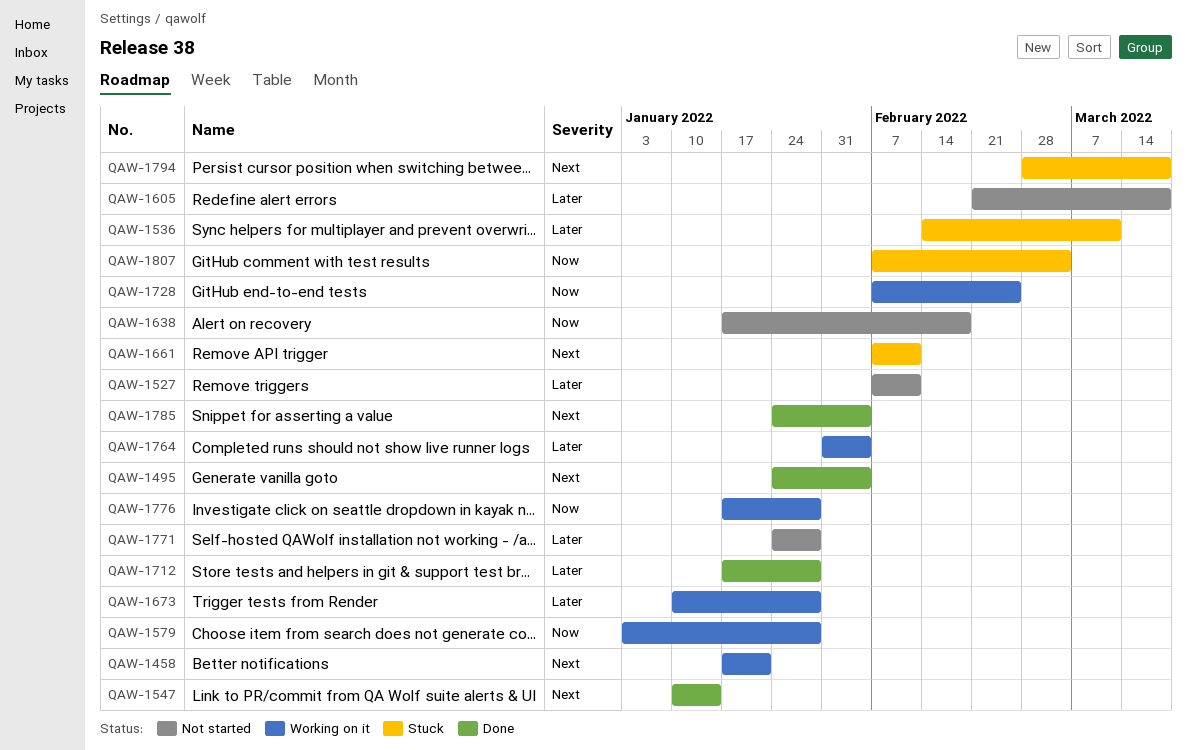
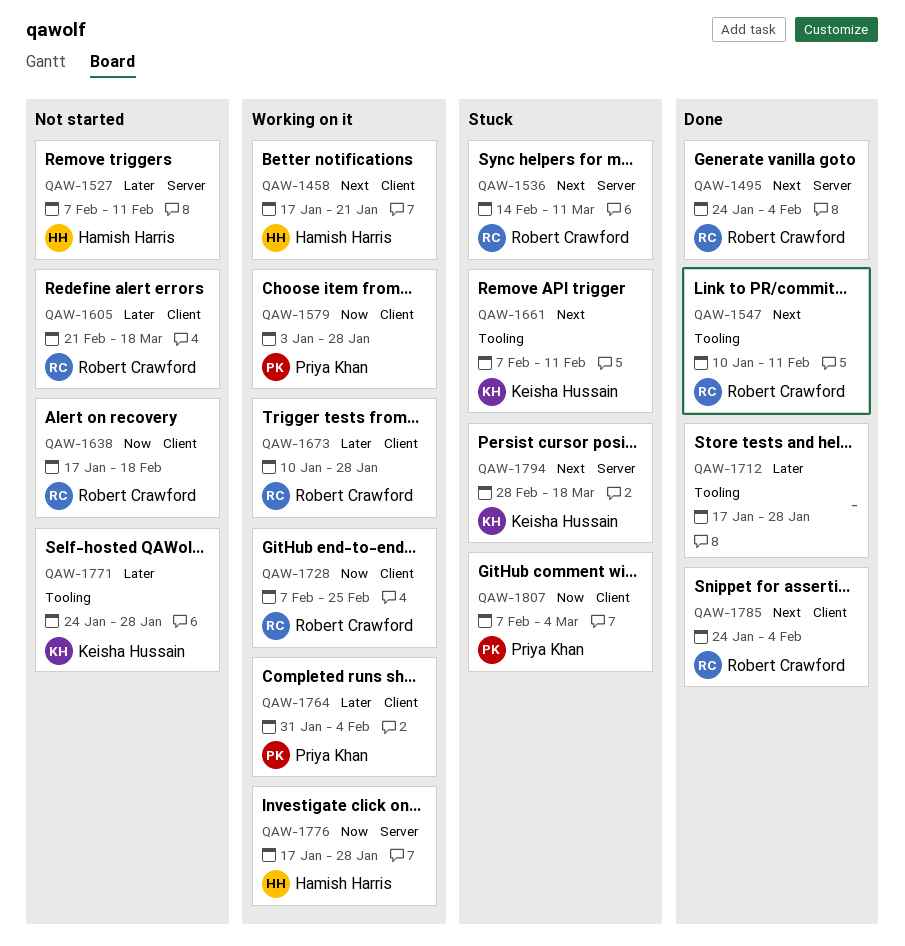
QAW-1536, priority: Later -> Next
QAW-1547, due: Jan 14 -> Feb 11

